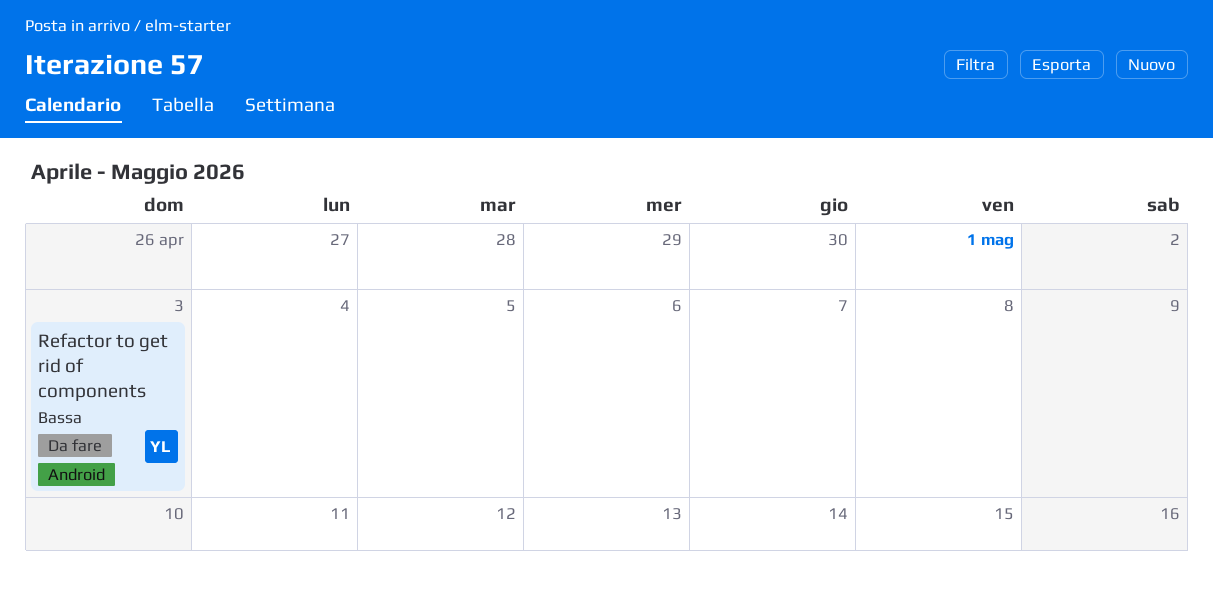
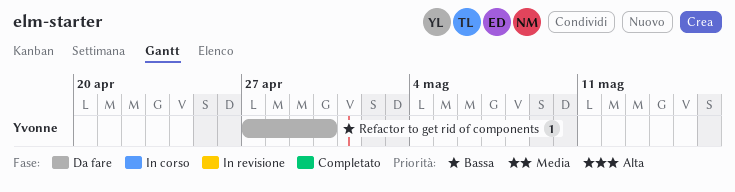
Refactor to get rid of components, due: May 3 -> Apr 30

